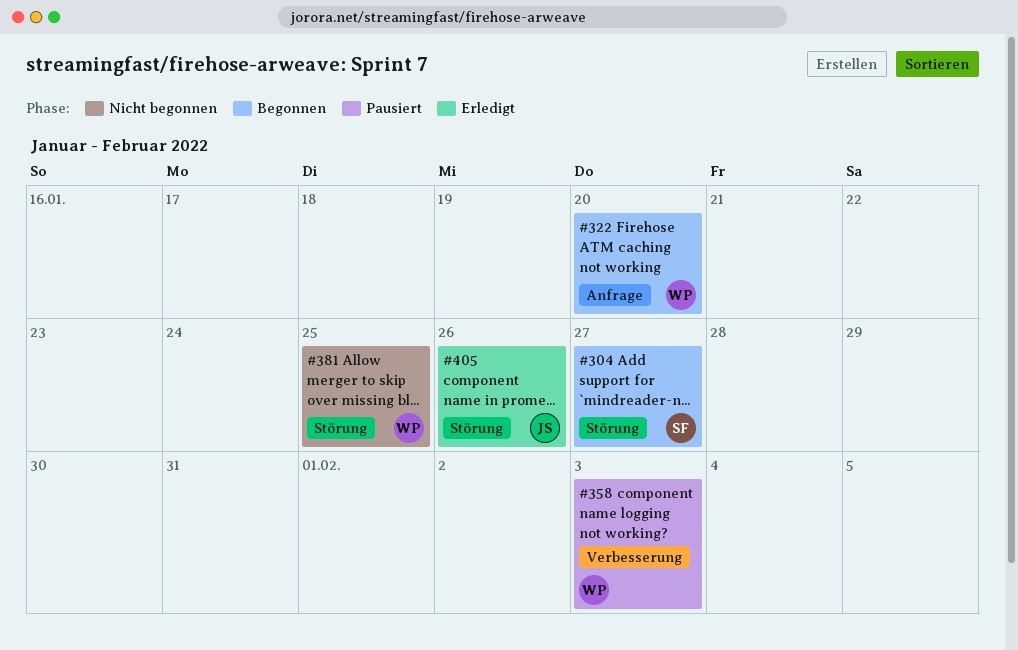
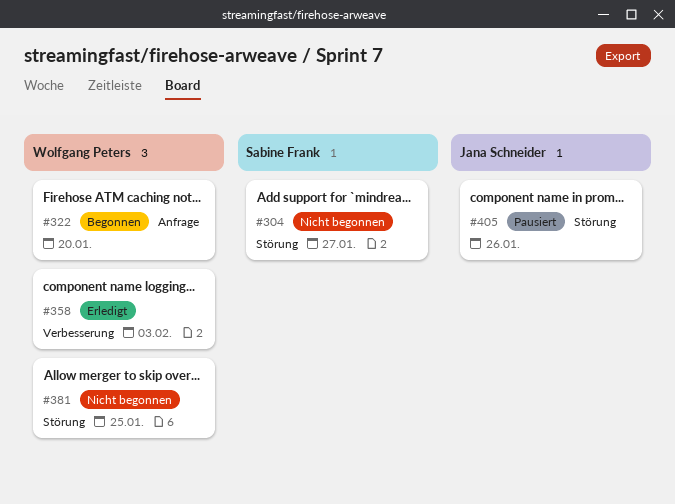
#304, status: Begonnen -> Nicht begonnen
#358, status: Pausiert -> Erledigt
#405, status: Erledigt -> Pausiert

